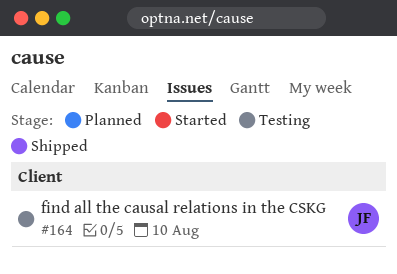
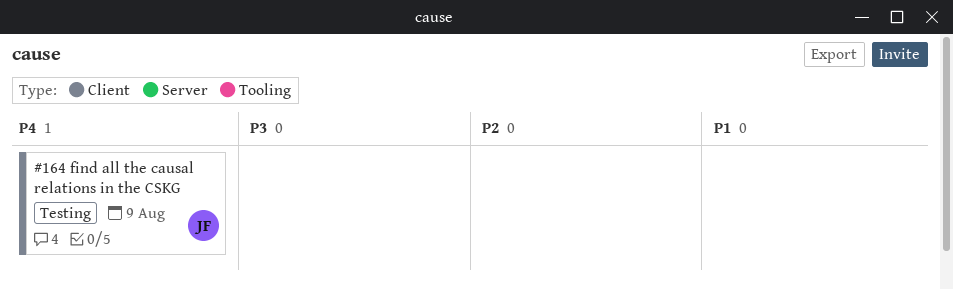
#164, due: Aug 10 -> Aug 9

